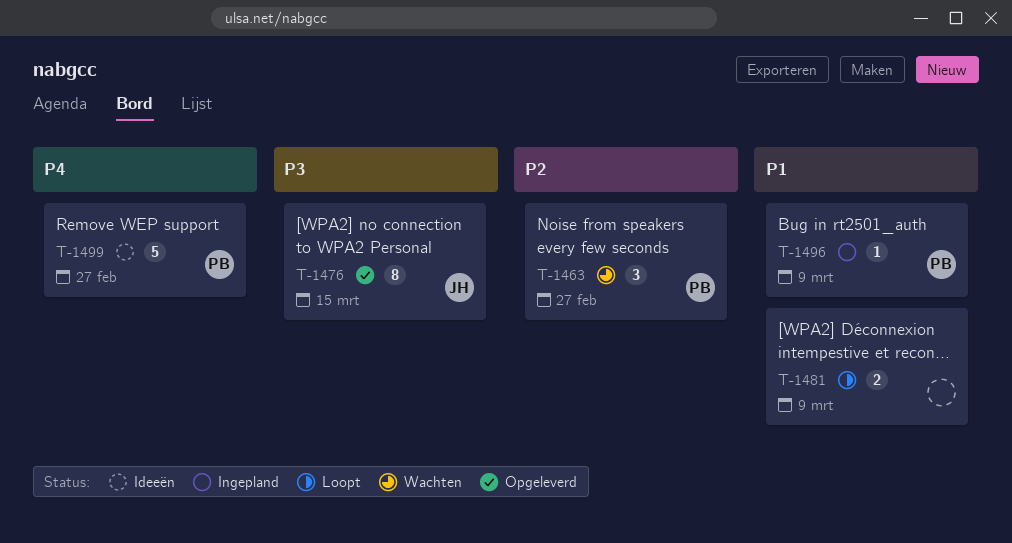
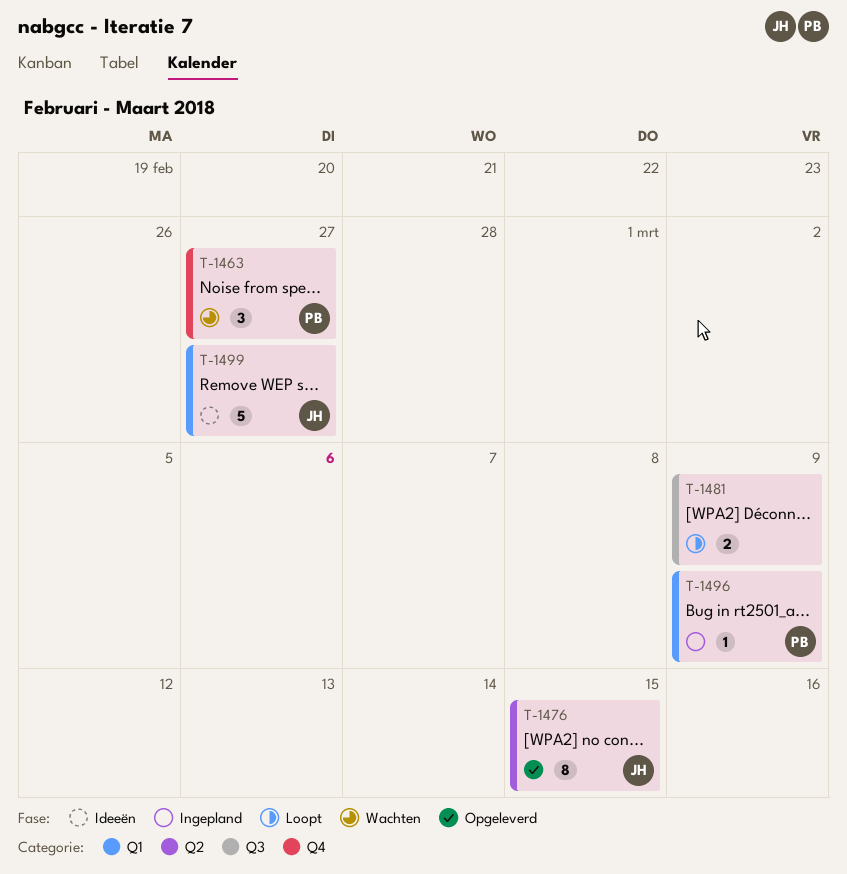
T-1499, owner: PB -> JH

